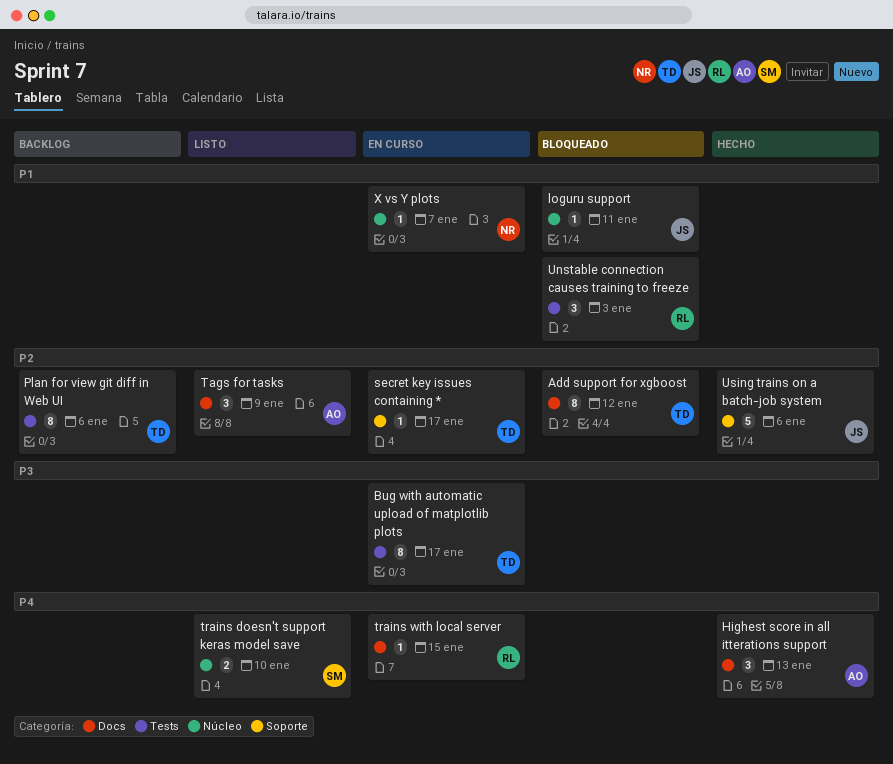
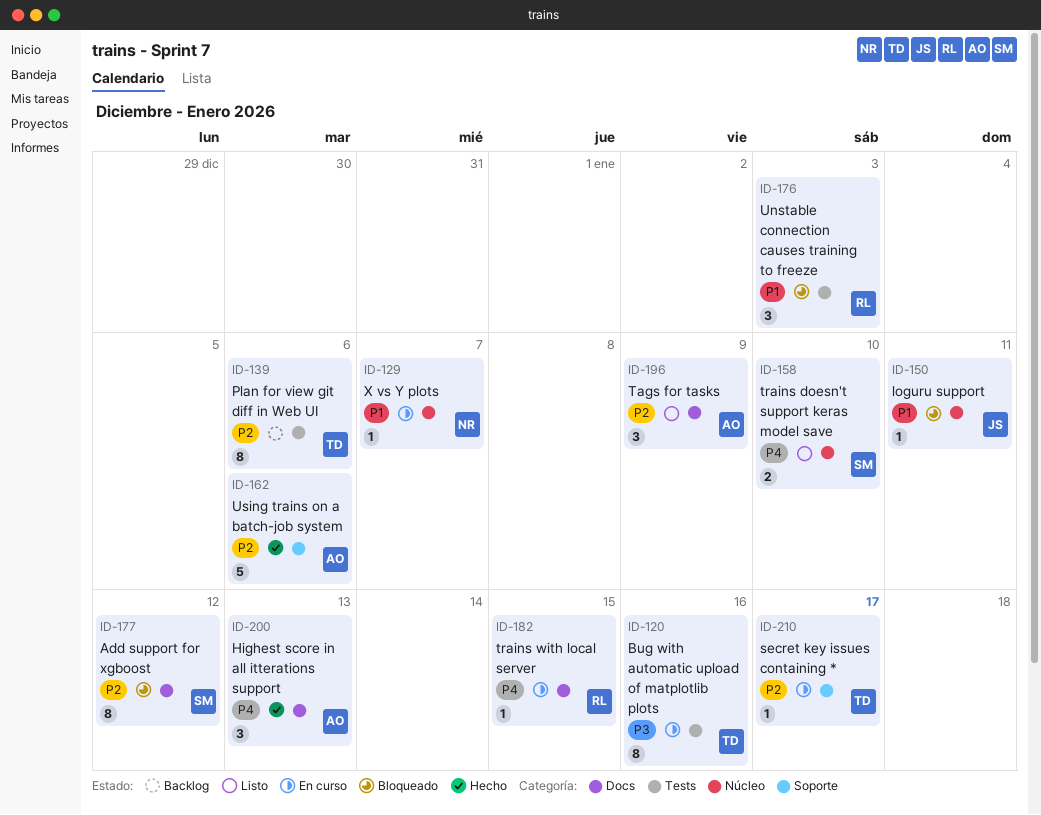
Add support for xgboost, owner: TD -> SM
Bug with automatic upload of matplotlib plots, due: Jan 17 -> Jan 16
Using trains on a batch-job system, owner: JS -> AO

